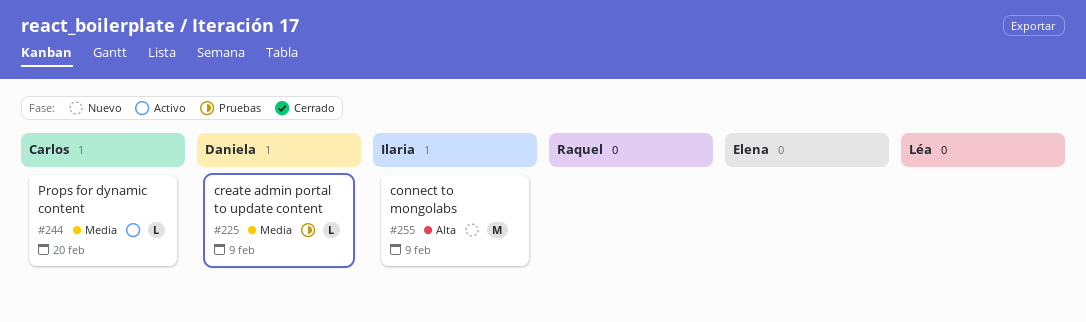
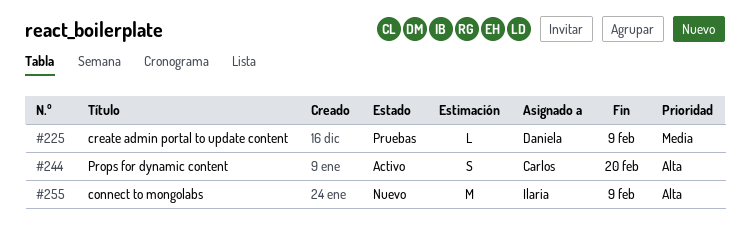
#244, priority: Media -> Alta
#244, estimate: L -> S

